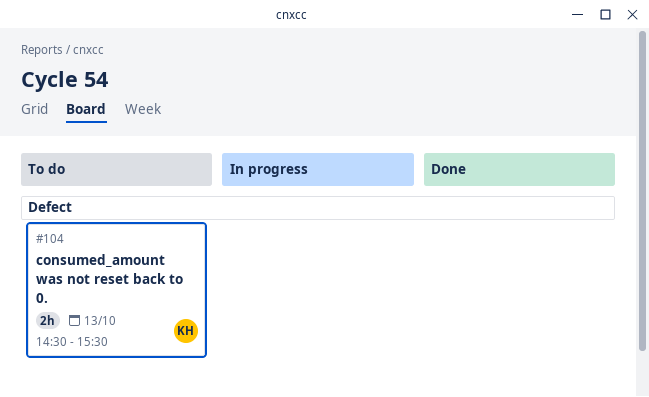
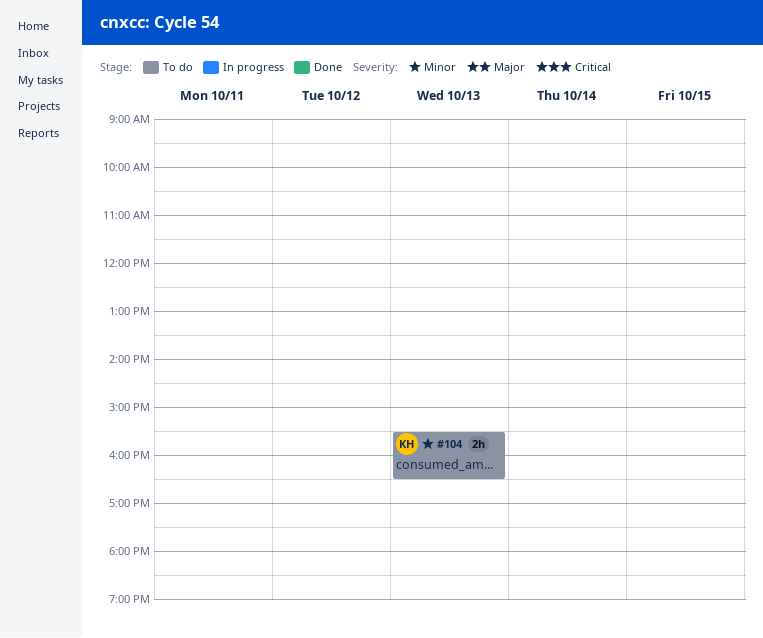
#104, begins: 14:30 -> 15:30
#104, ends: 15:30 -> 16:30

